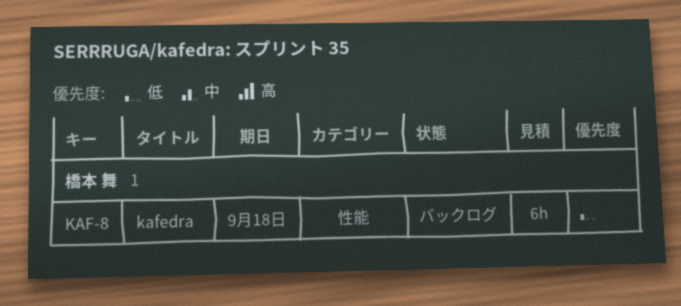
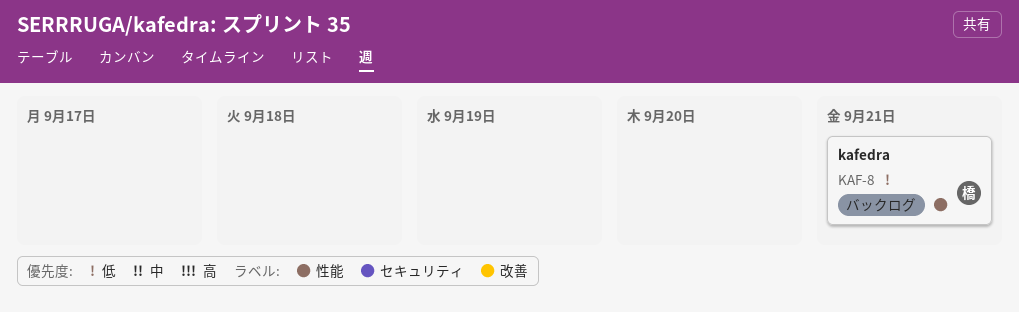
KAF-8, due: Sep 18 -> Sep 21

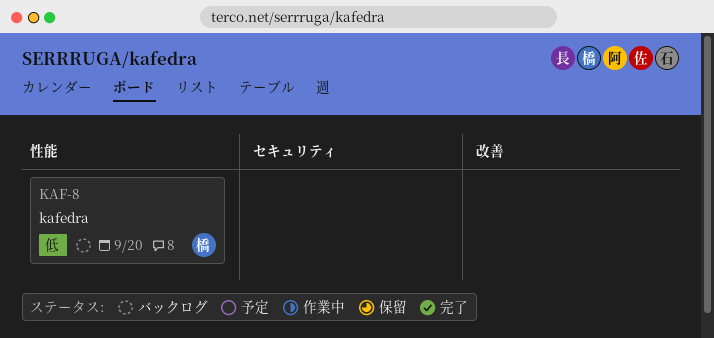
KAF-8, due: Sep 21 -> Sep 20

